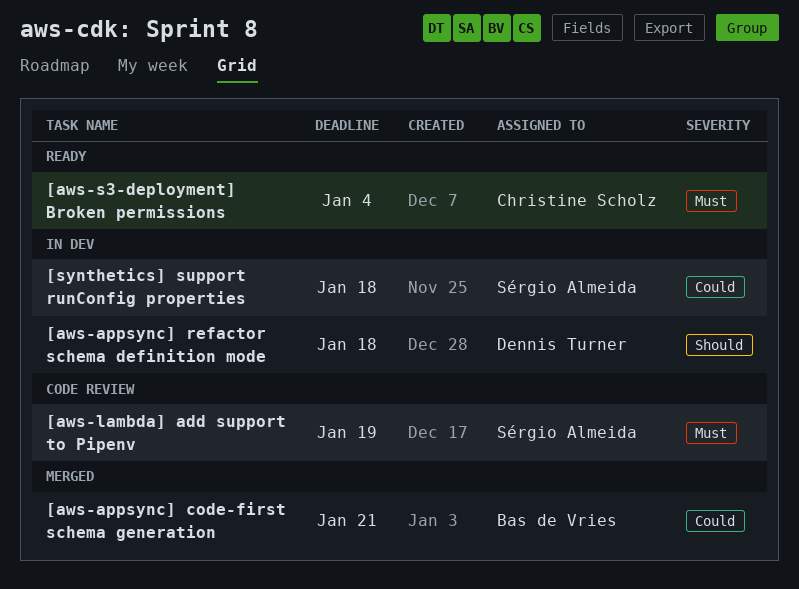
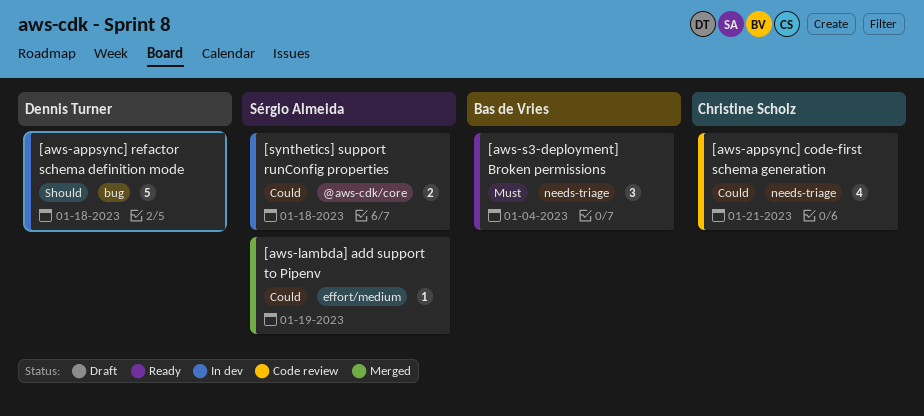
[aws-appsync] code-first schema generation, status: Merged -> Code review
[aws-appsync] code-first schema generation, owner: Bas de Vries -> Christine Scholz
[aws-lambda] add support to Pipenv, status: Code review -> Merged
[aws-lambda] add support to Pipenv, priority: Must -> Could
[aws-s3-deployment] Broken permissions, owner: Christine Scholz -> Bas de Vries

